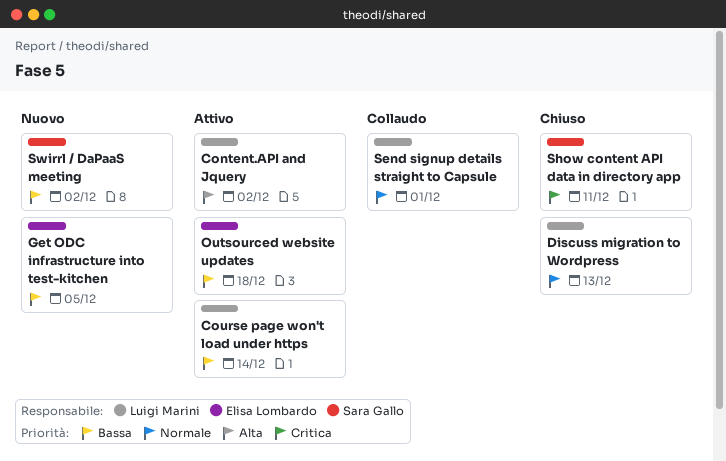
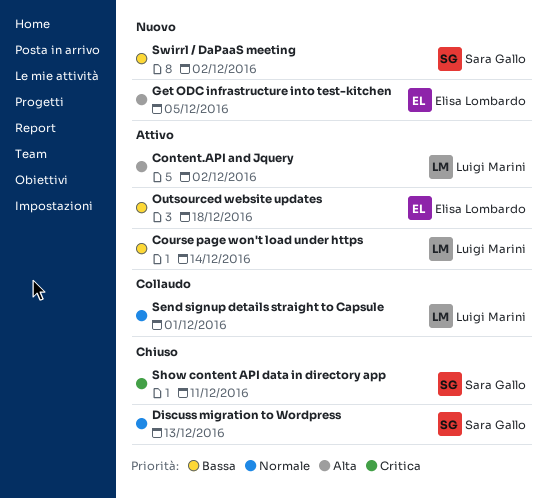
Discuss migration to Wordpress, owner: Luigi Marini -> Sara Gallo
Get ODC infrastructure into test-kitchen, priority: Bassa -> Alta

